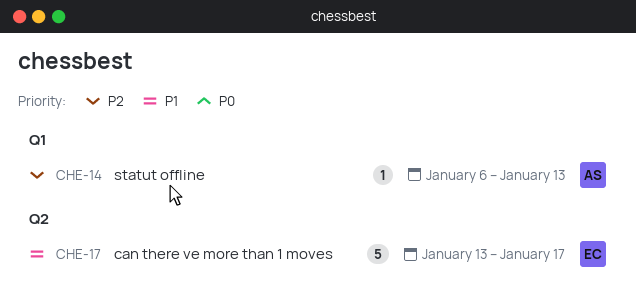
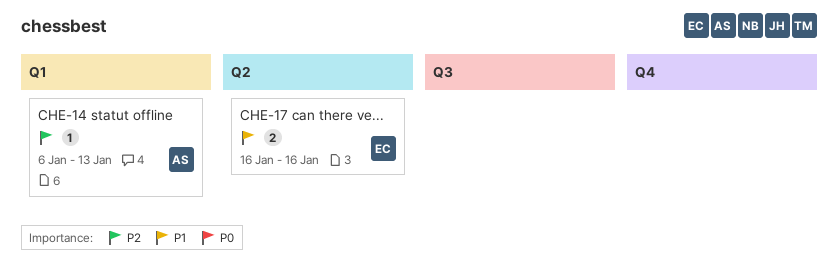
CHE-17, estimate: 5 -> 2
CHE-17, start: Jan 13 -> Jan 16
CHE-17, due: Jan 17 -> Jan 16

